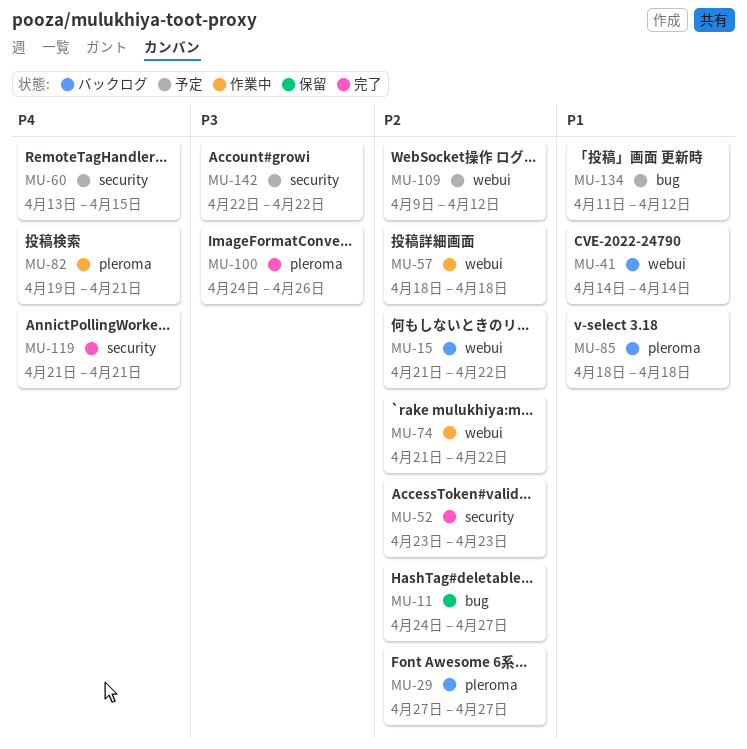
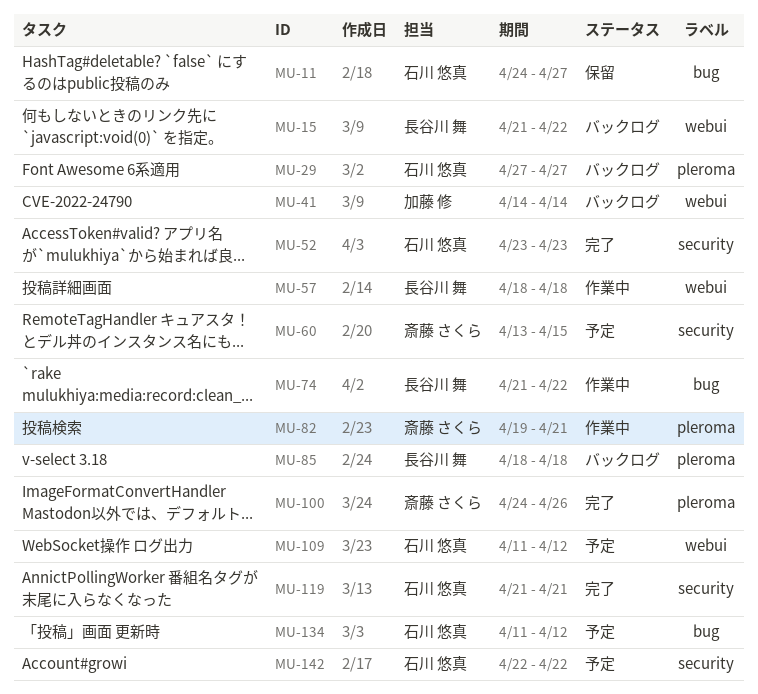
MU-74, label: webui -> bug
MU-109, start: Apr 9 -> Apr 11

